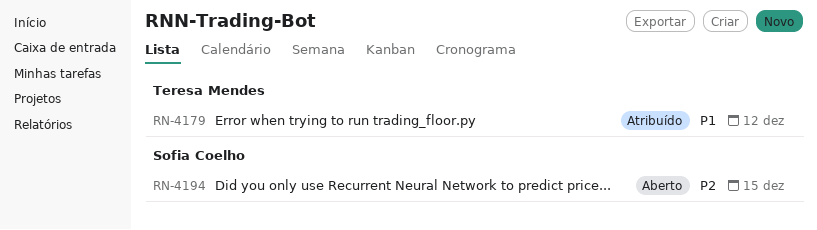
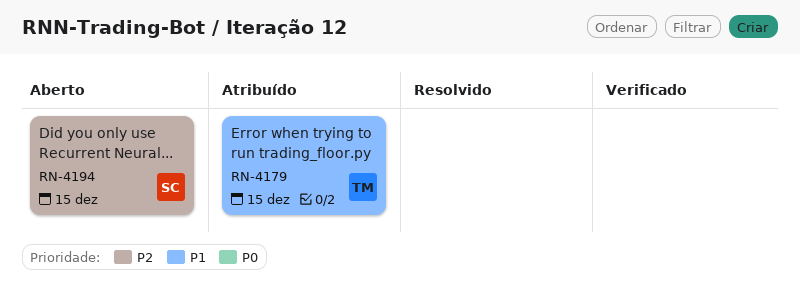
RN-4179, due: Dec 12 -> Dec 15

